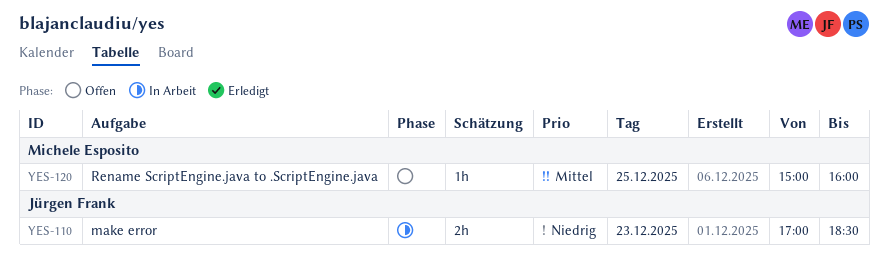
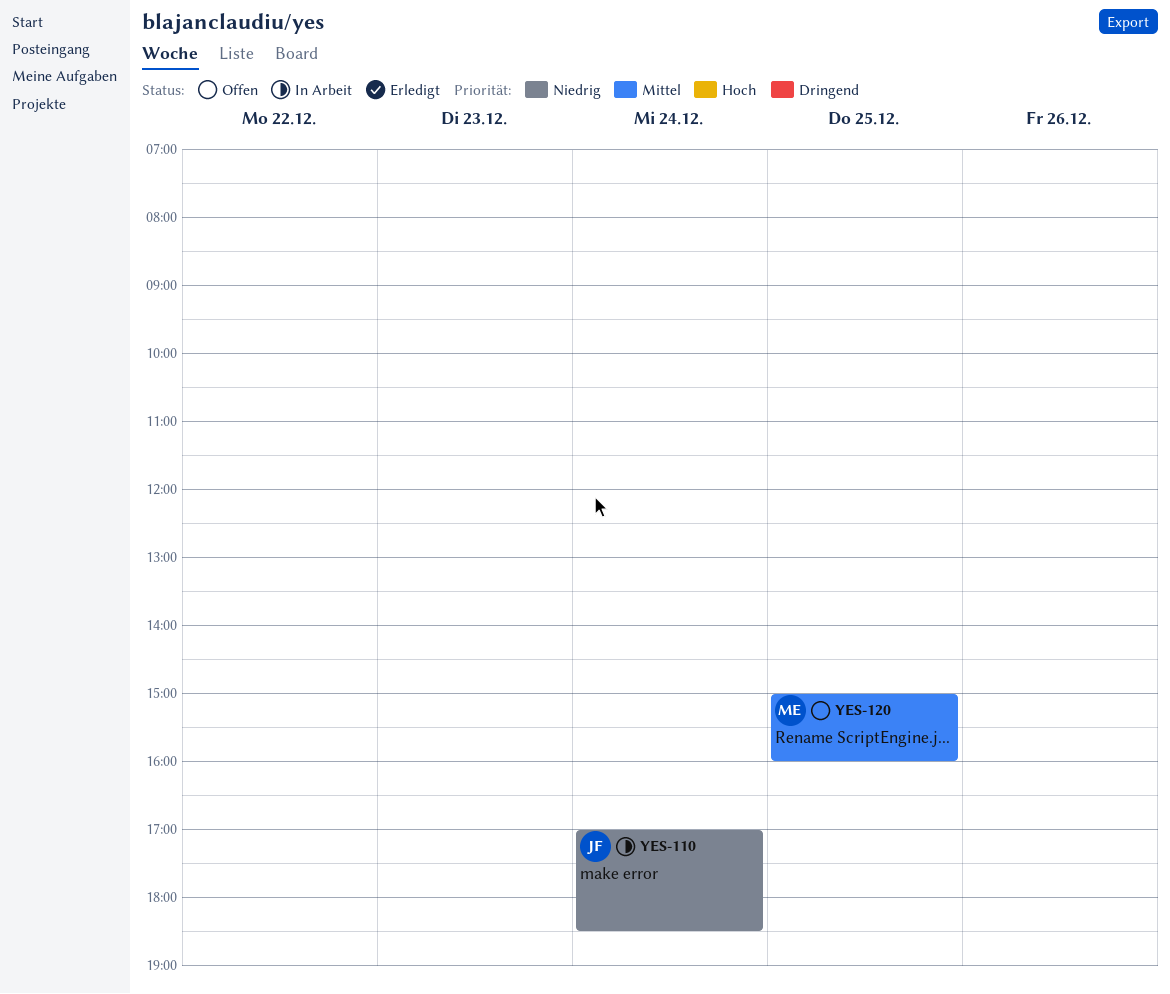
YES-110, day: Dec 23 -> Dec 24

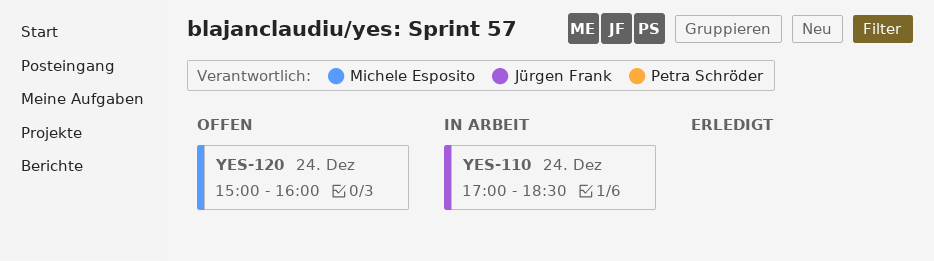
YES-120, day: Dec 25 -> Dec 24

